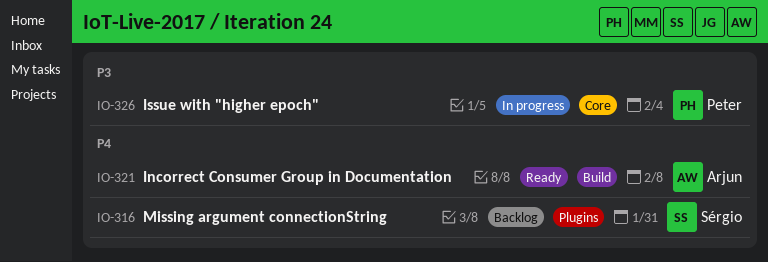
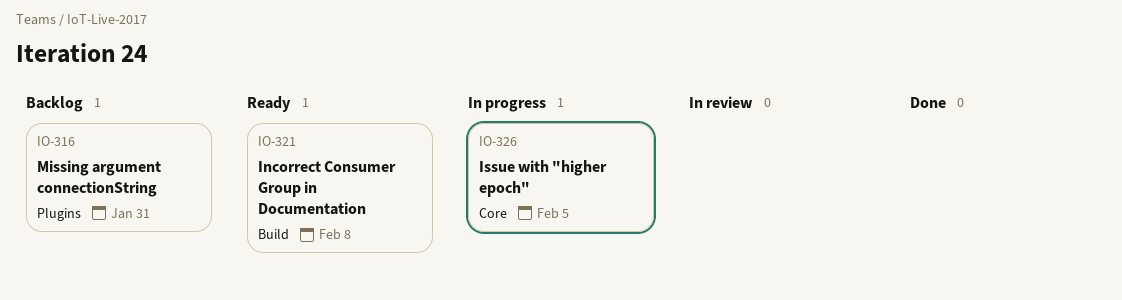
IO-326, due: Feb 4 -> Feb 5

